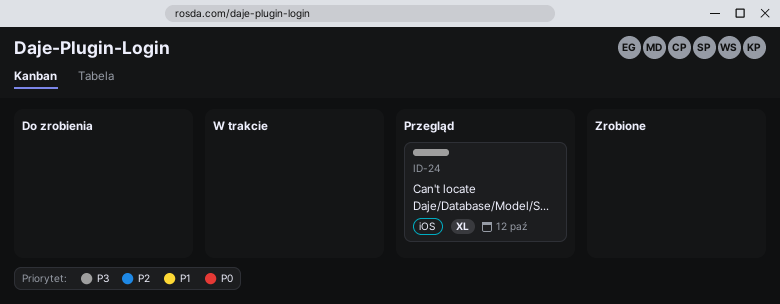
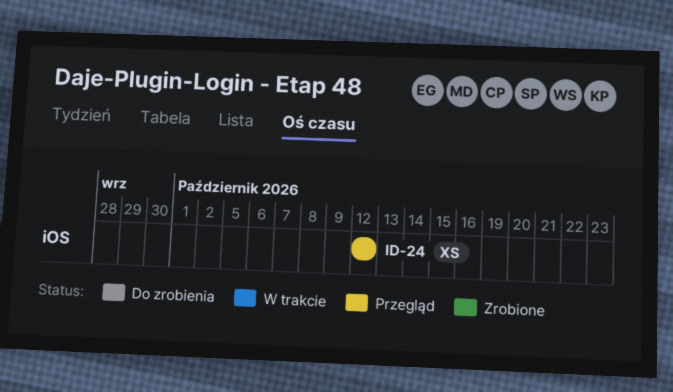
ID-24, estimate: XL -> XS

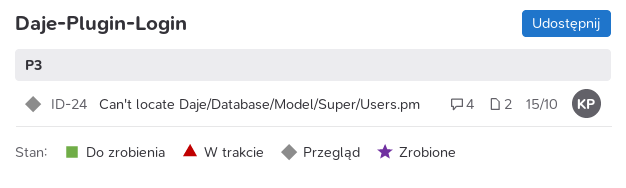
ID-24, due: Oct 12 -> Oct 15

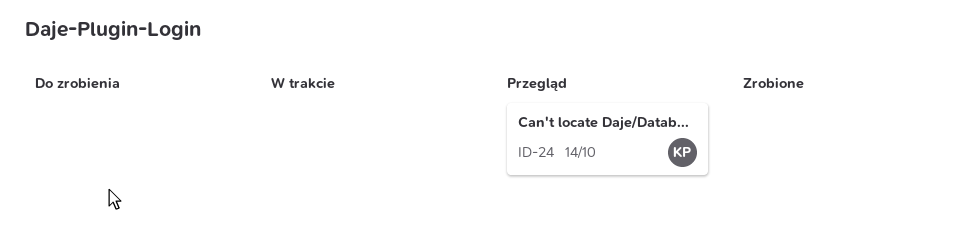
ID-24, due: Oct 15 -> Oct 14

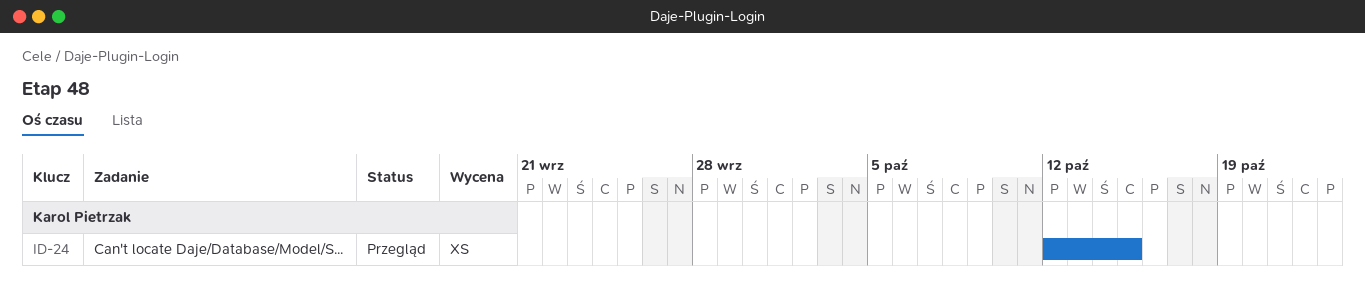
ID-24, due: Oct 14 -> Oct 15

